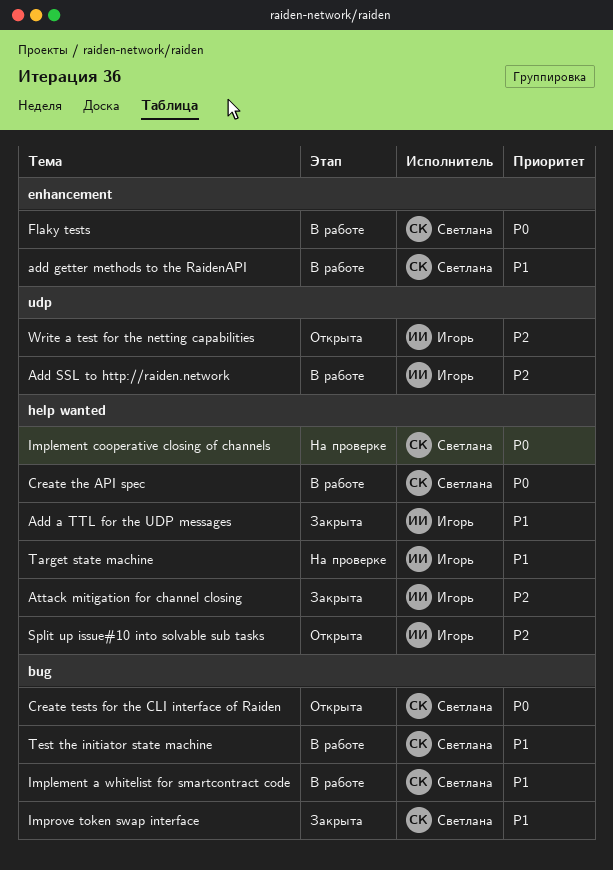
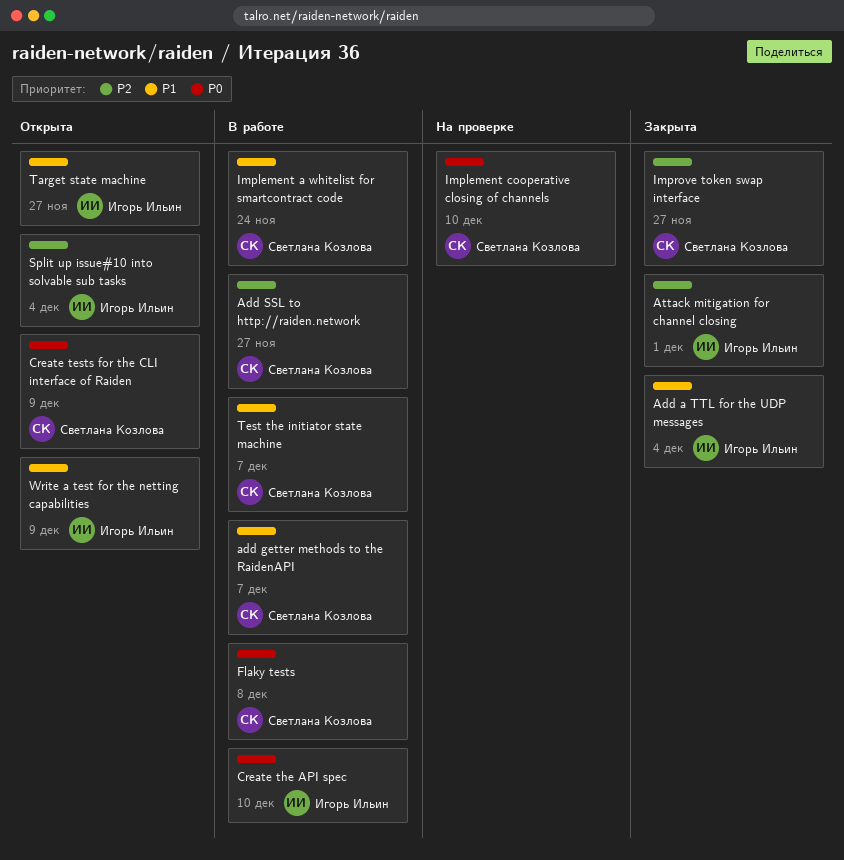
Add SSL to http://raiden.network, owner: Игорь Ильин -> Светлана Козлова
Create the API spec, owner: Светлана Козлова -> Игорь Ильин
Improve token swap interface, priority: P1 -> P2
Target state machine, status: На проверке -> Открыта
Write a test for the netting capabilities, priority: P2 -> P1

